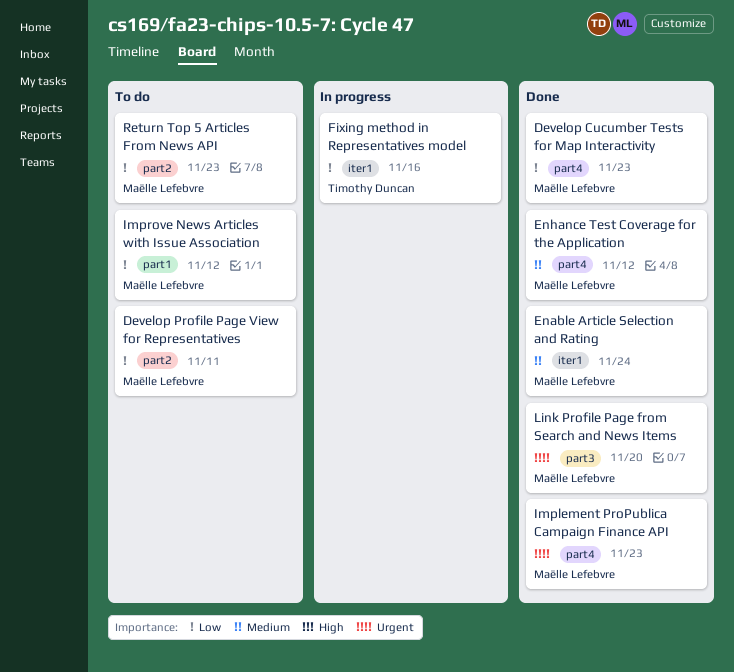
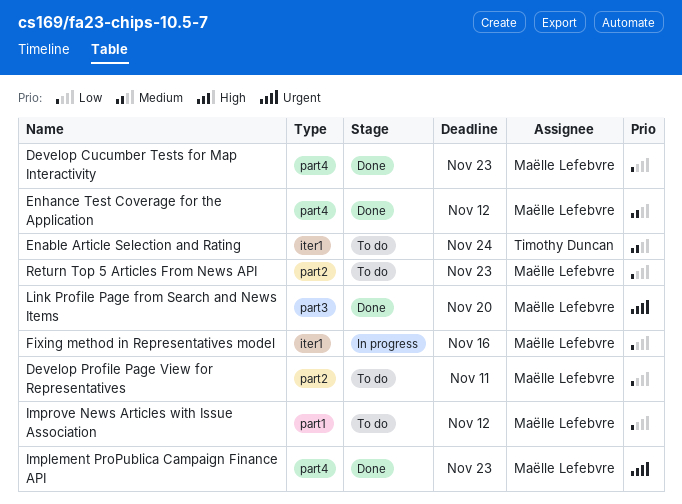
Enable Article Selection and Rating, status: Done -> To do
Enable Article Selection and Rating, owner: Maëlle Lefebvre -> Timothy Duncan
Fixing method in Representatives model, owner: Timothy Duncan -> Maëlle Lefebvre

